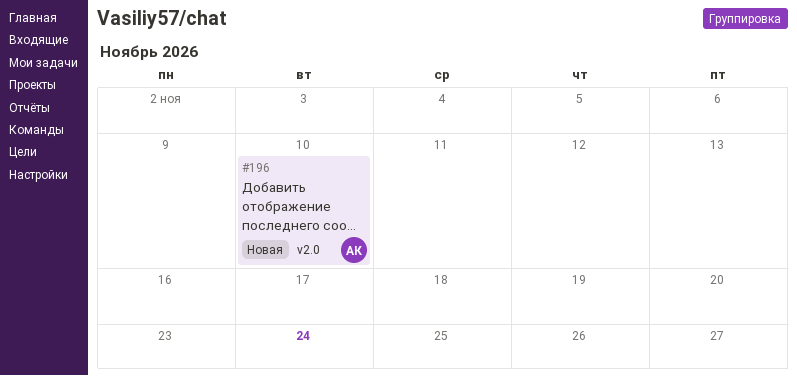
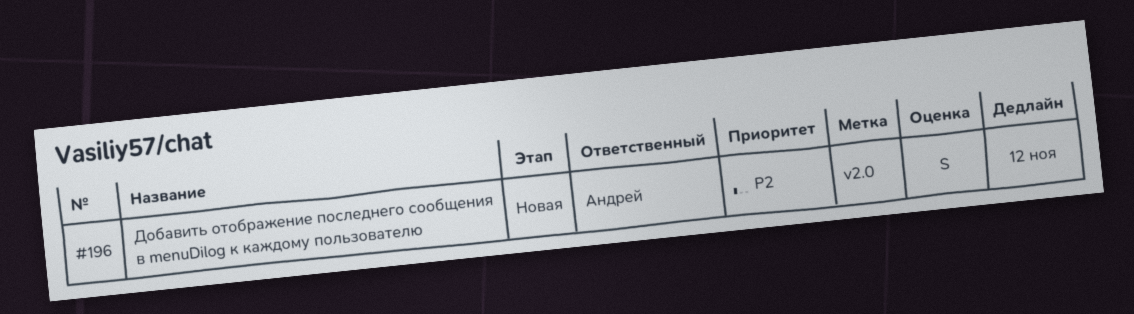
#196, due: Nov 10 -> Nov 12

